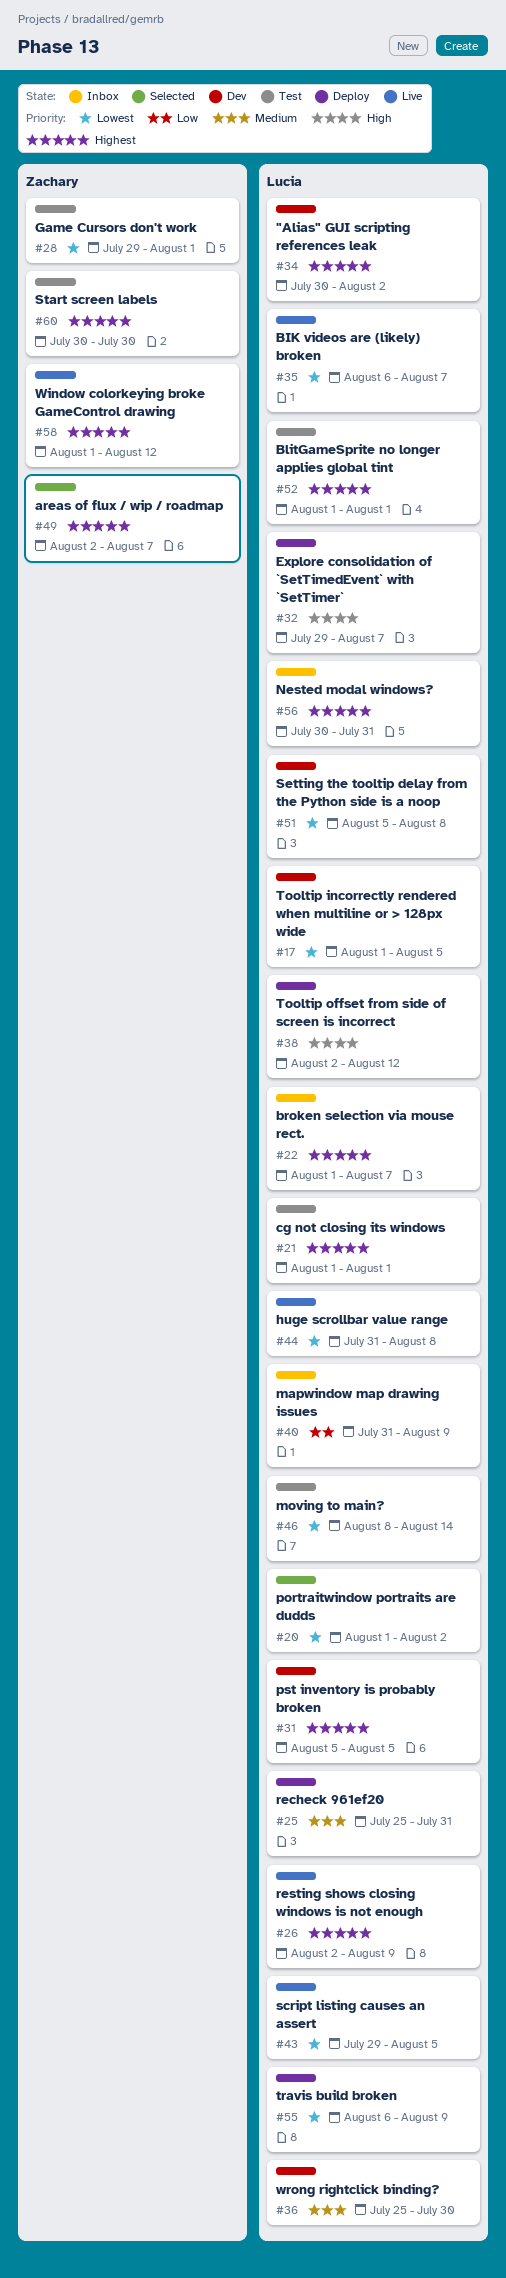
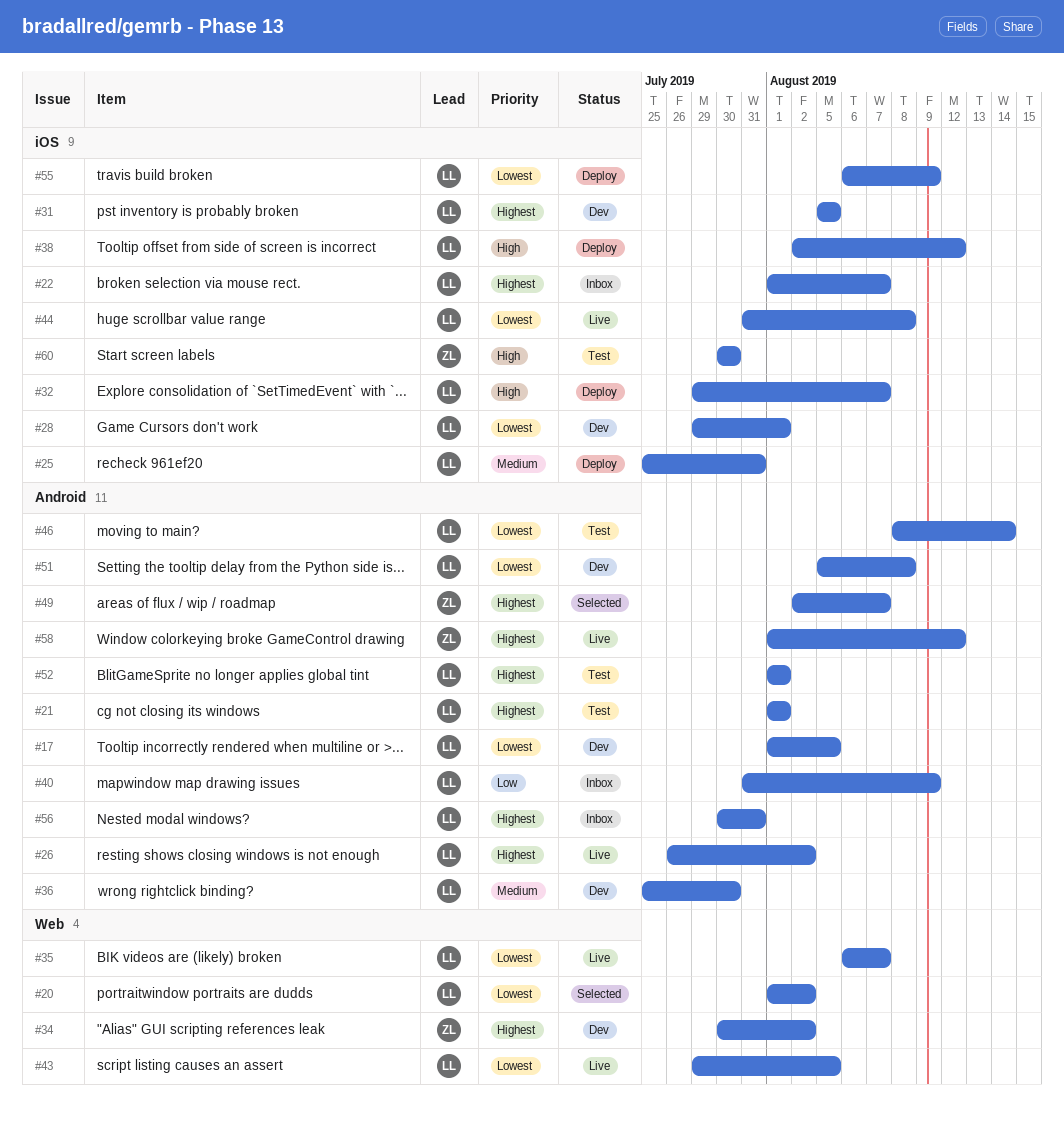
#26, start: Aug 2 -> Jul 26
#26, due: Aug 9 -> Aug 2
#28, status: Test -> Dev
#28, owner: Zachary -> Lucia
#34, owner: Lucia -> Zachary
#60, priority: Highest -> High

